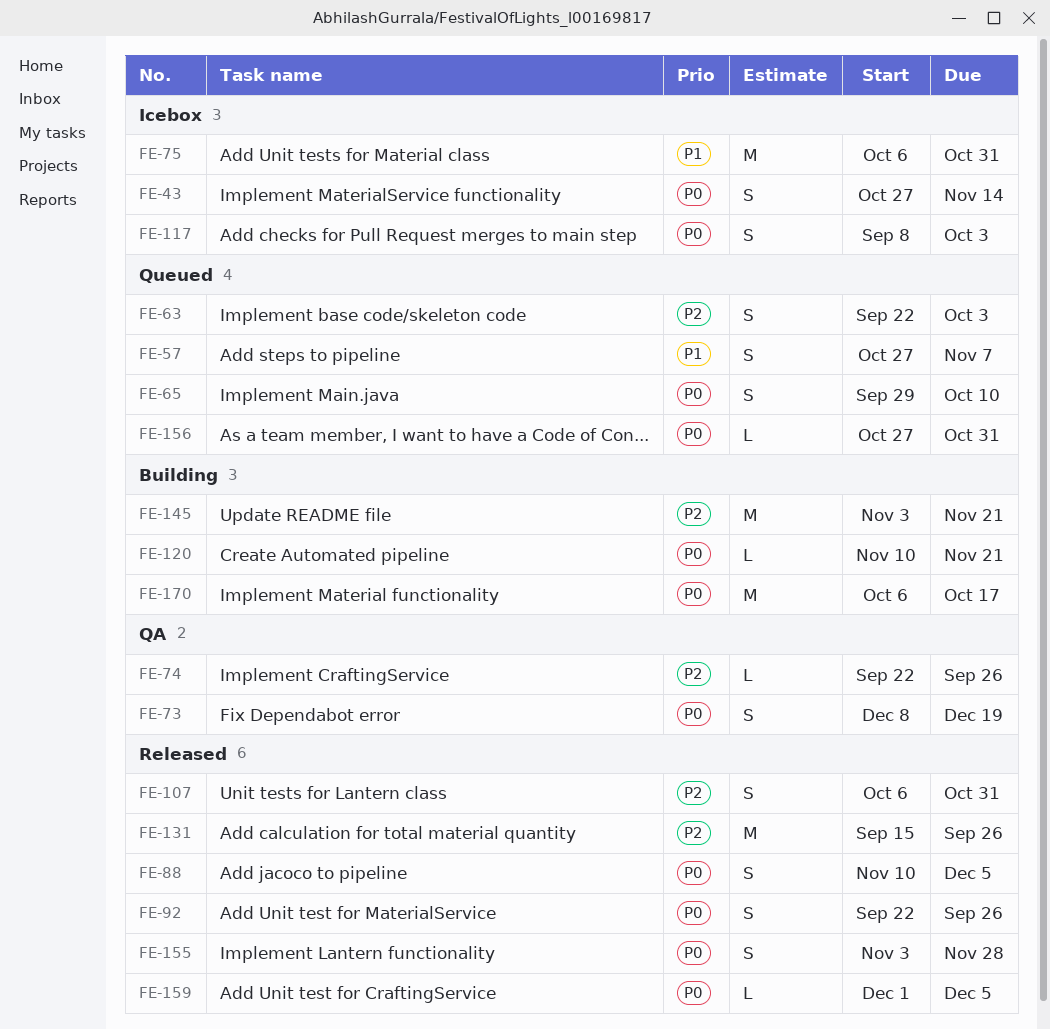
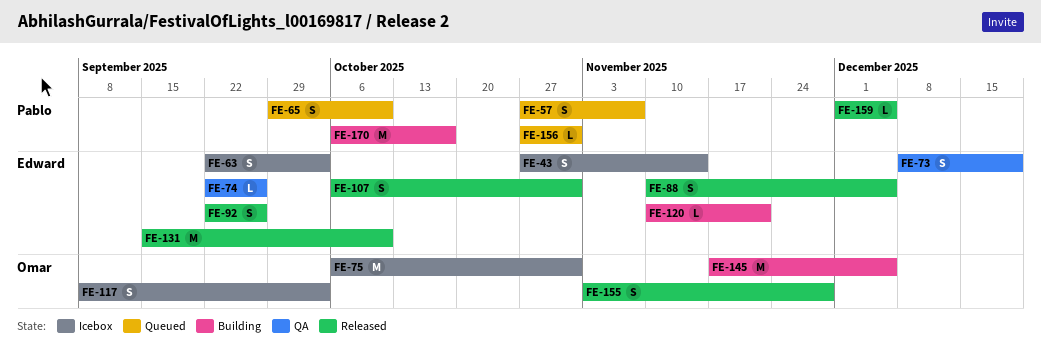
FE-63, status: Queued -> Icebox
FE-131, due: Sep 26 -> Oct 10
FE-145, start: Nov 3 -> Nov 17
FE-145, due: Nov 21 -> Dec 5

